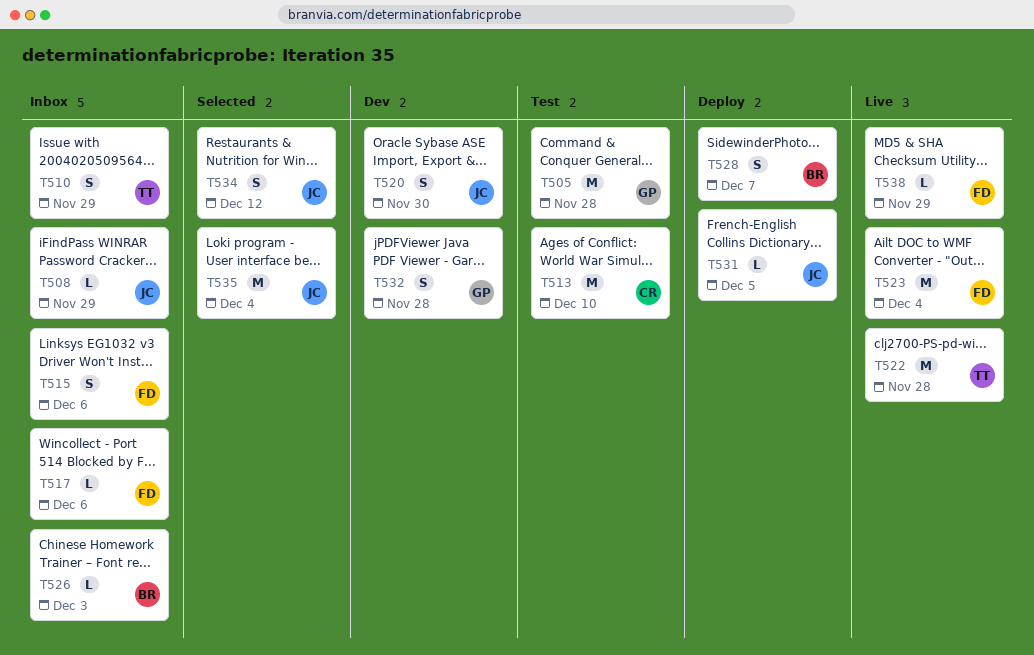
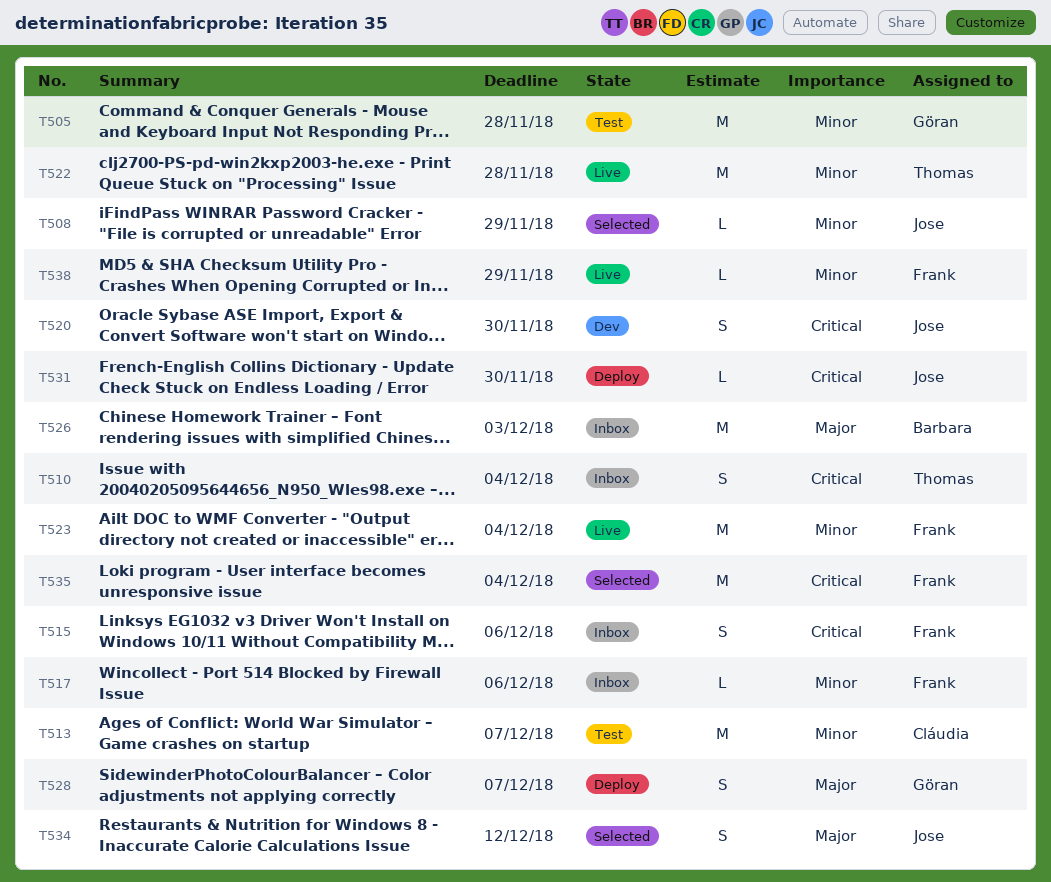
T508, status: Inbox -> Selected
T510, due: Nov 29 -> Dec 4
T513, due: Dec 10 -> Dec 7
T526, estimate: L -> M
T528, owner: Barbara -> Göran
T531, due: Dec 5 -> Nov 30
T532: present -> none
T535, owner: Jose -> Frank

